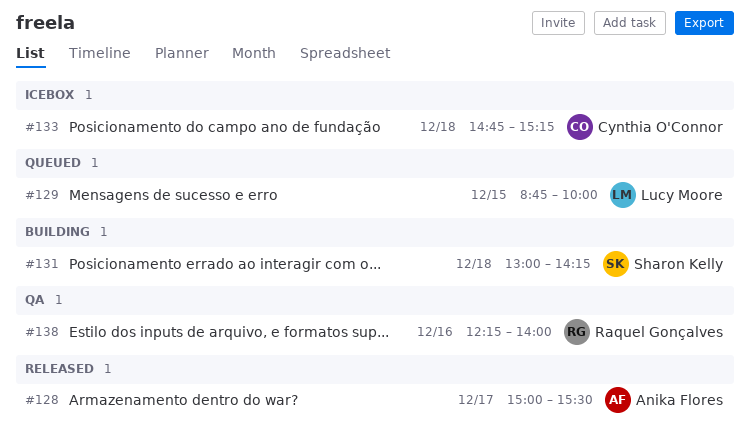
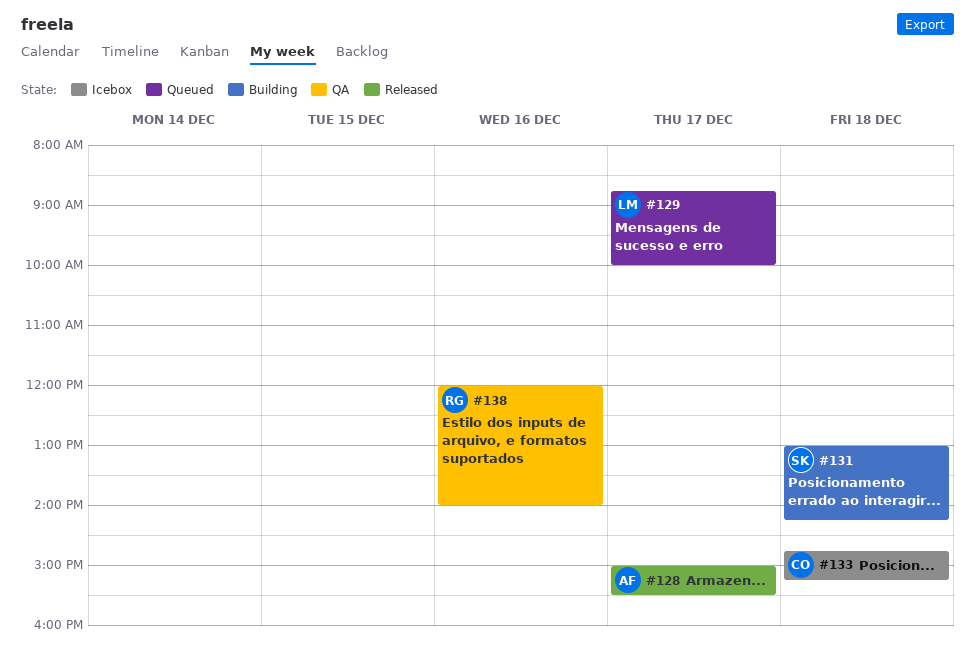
#129, day: Dec 15 -> Dec 17
#138, begins: 12:15 -> 12:00

